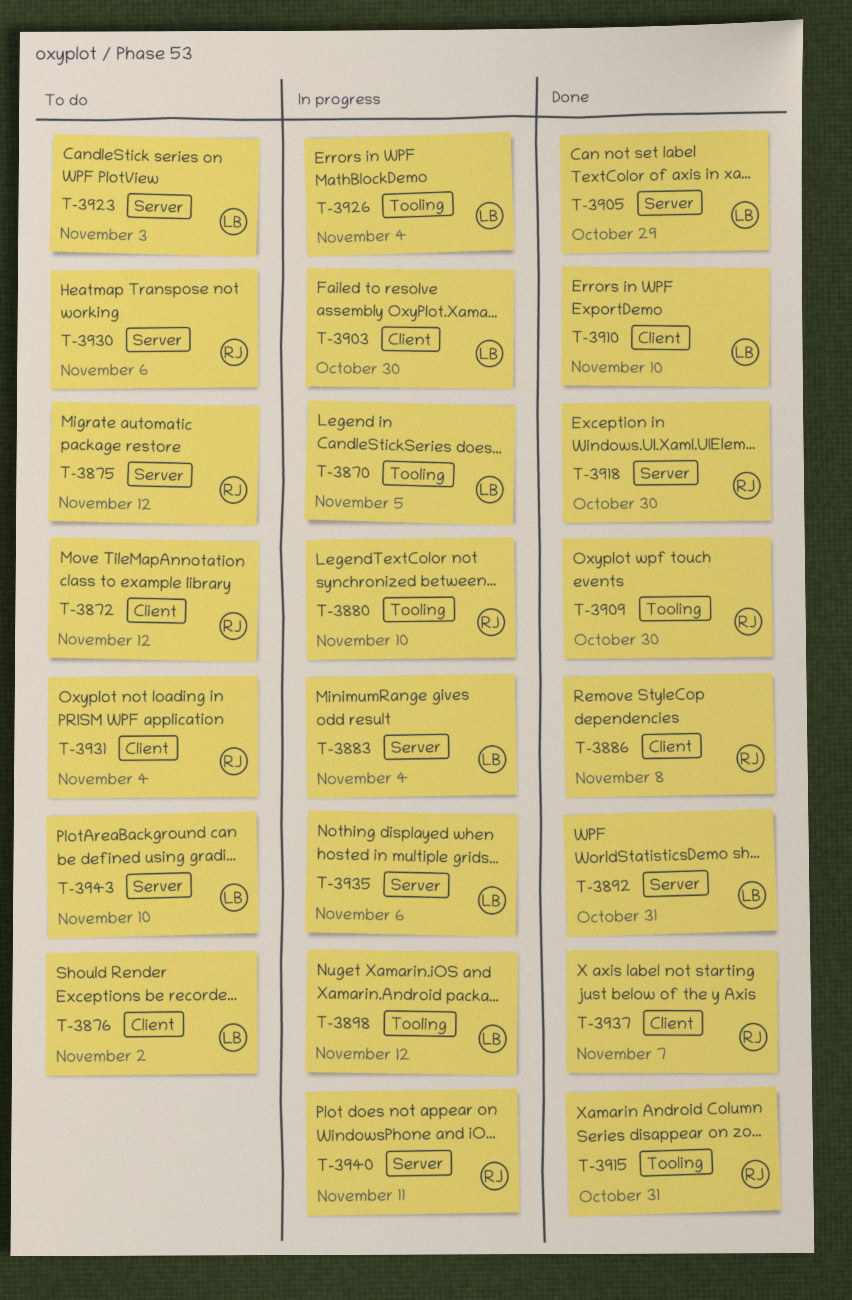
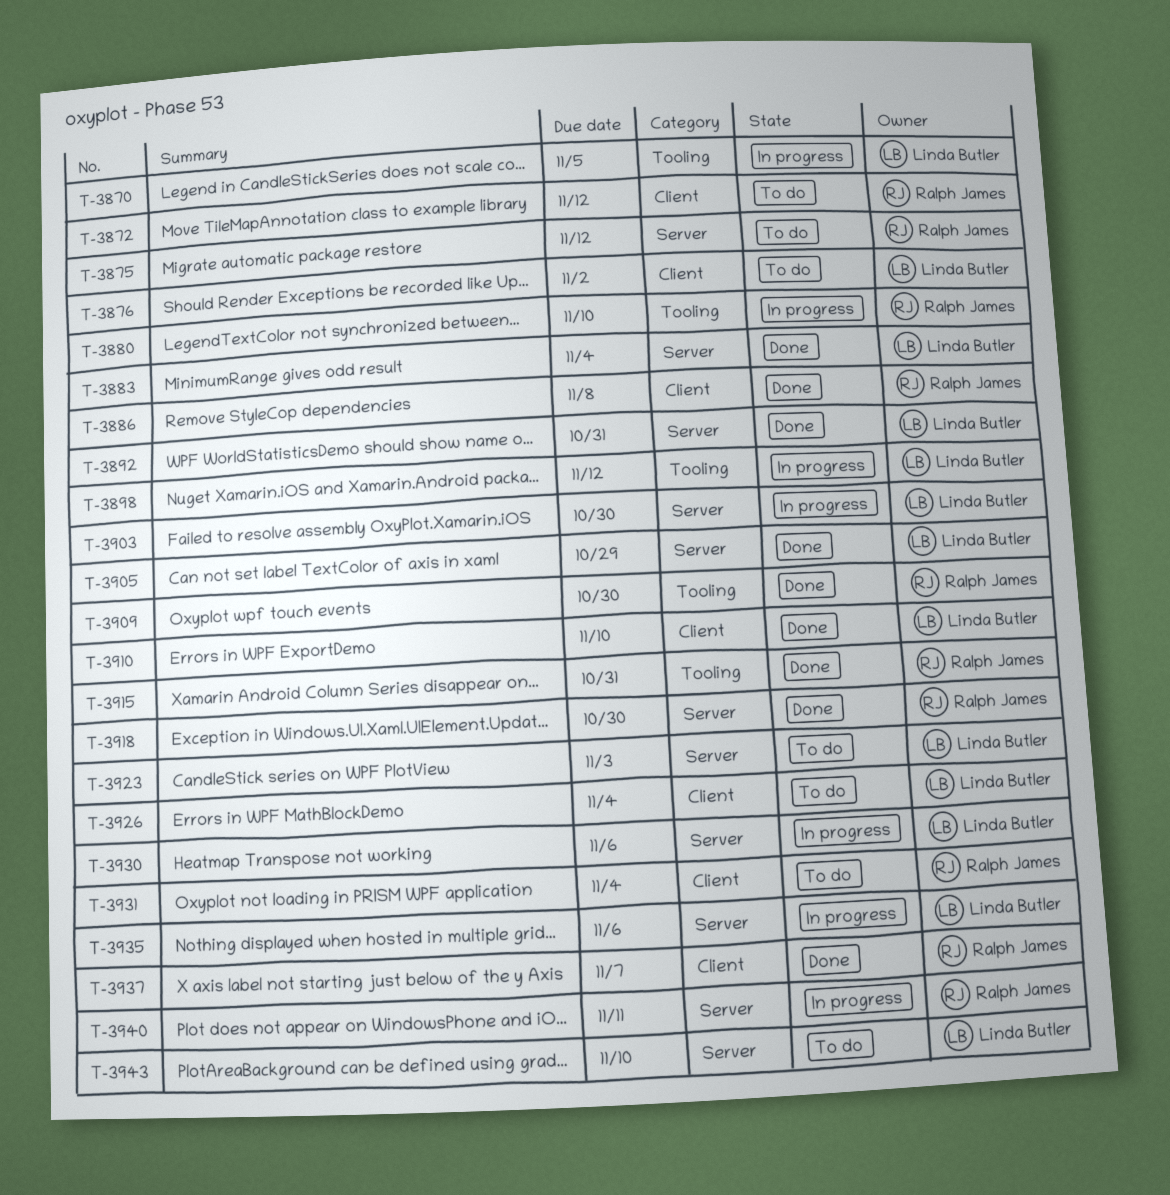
T-3883, status: In progress -> Done
T-3903, label: Client -> Server
T-3926, status: In progress -> To do
T-3926, label: Tooling -> Client
T-3930, status: To do -> In progress
T-3930, owner: Ralph James -> Linda Butler

